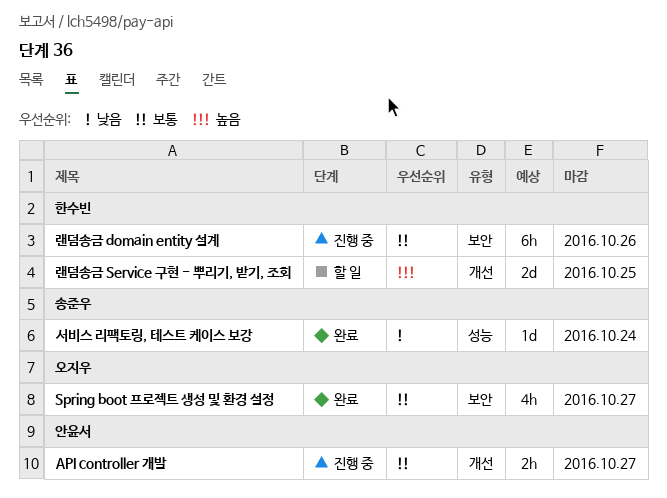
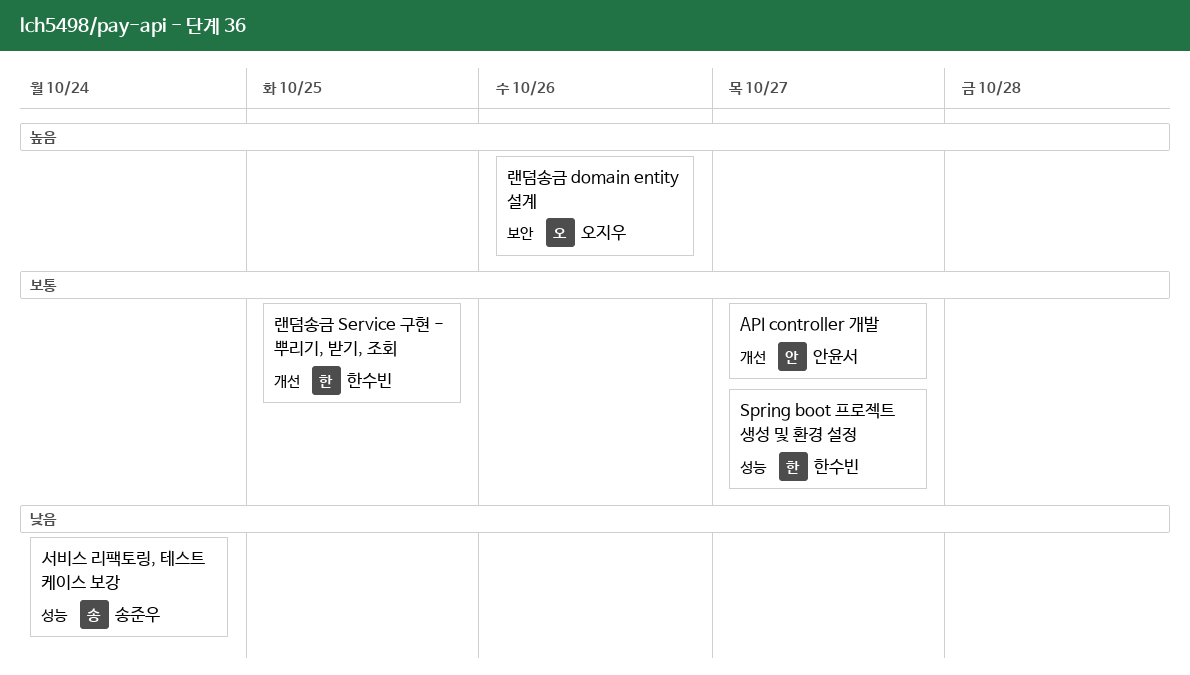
Spring boot 프로젝트 생성 및 환경 설정, owner: 오지우 -> 한수빈
Spring boot 프로젝트 생성 및 환경 설정, label: 보안 -> 성능
랜덤송금 domain entity 설계, owner: 한수빈 -> 오지우
랜덤송금 domain entity 설계, priority: 보통 -> 높음
랜덤송금 Service 구현 - 뿌리기, 받기, 조회, priority: 높음 -> 보통

